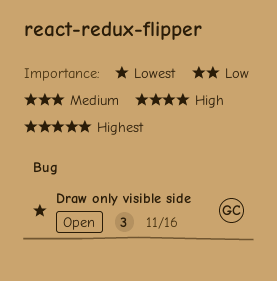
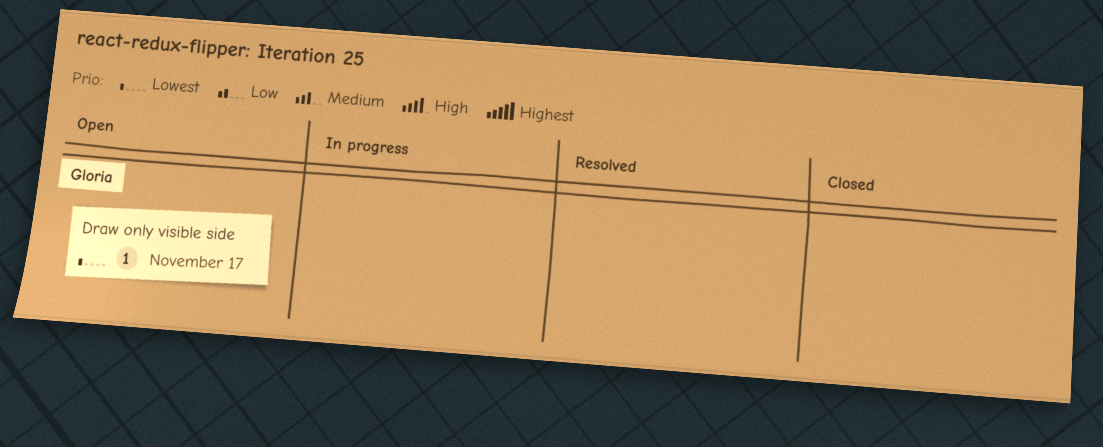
Draw only visible side, estimate: 3 -> 1
Draw only visible side, due: Nov 16 -> Nov 17

